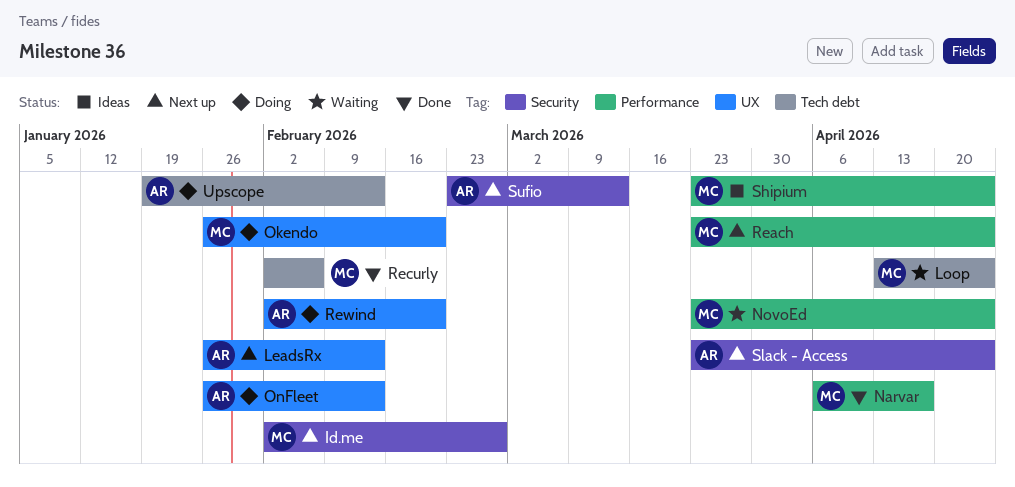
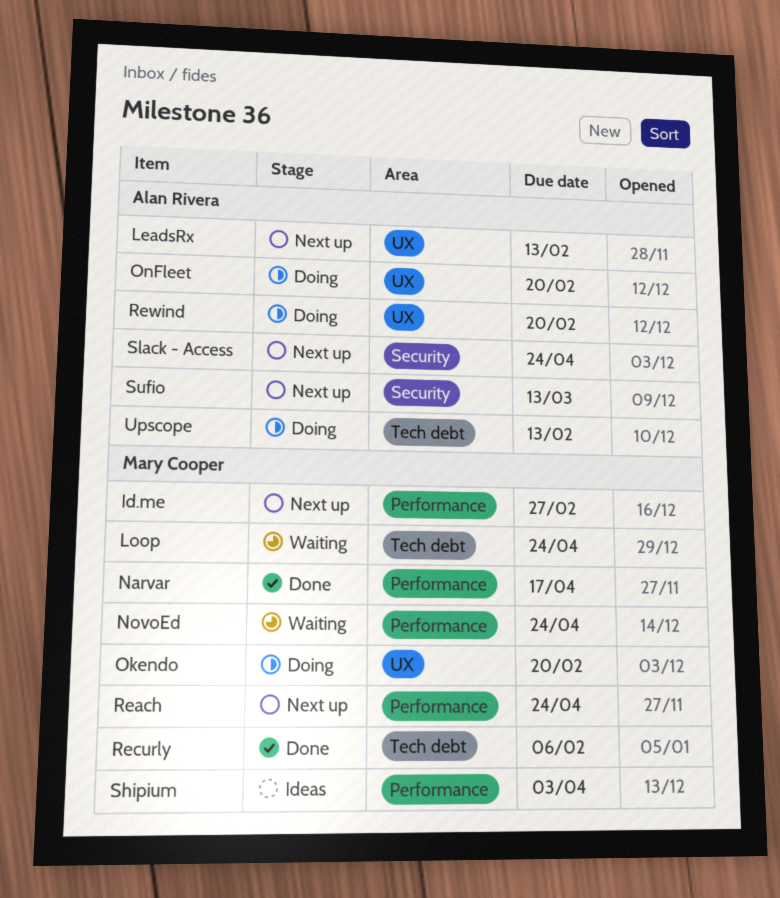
Id.me, label: Security -> Performance
OnFleet, due: Feb 13 -> Feb 20
Shipium, due: Apr 24 -> Apr 3

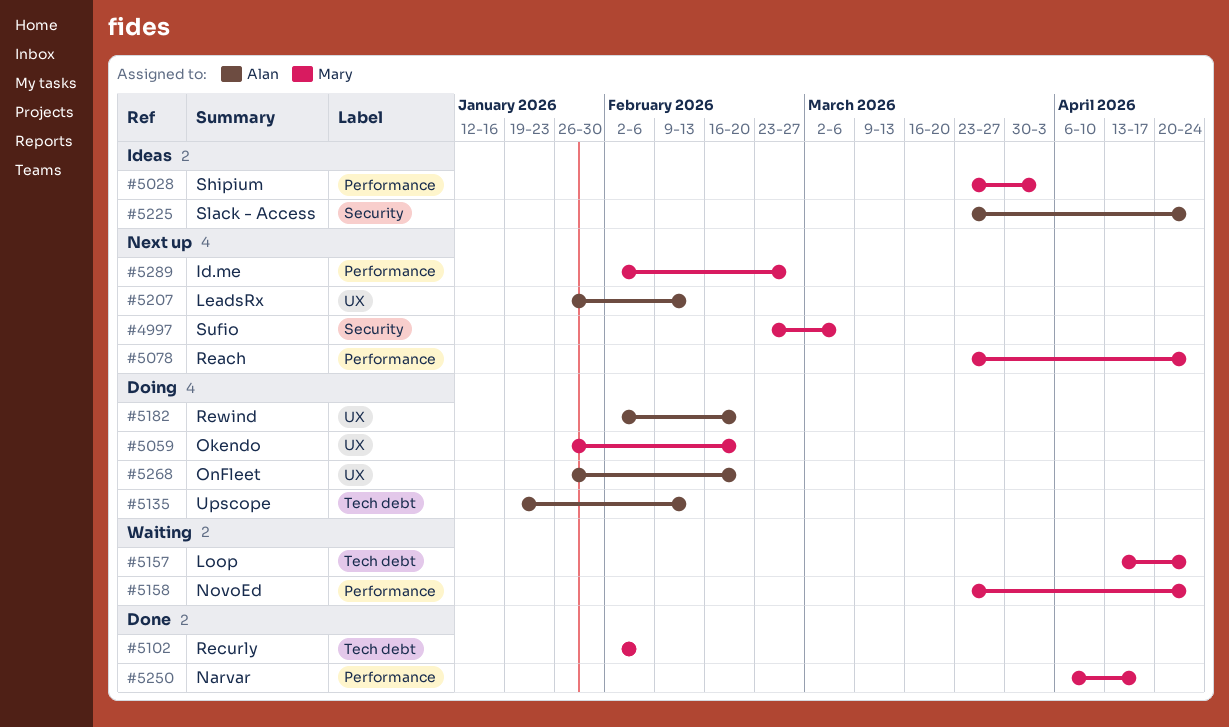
Slack - Access, status: Next up -> Ideas
Sufio, owner: Alan Rivera -> Mary Cooper
Sufio, due: Mar 13 -> Mar 6

